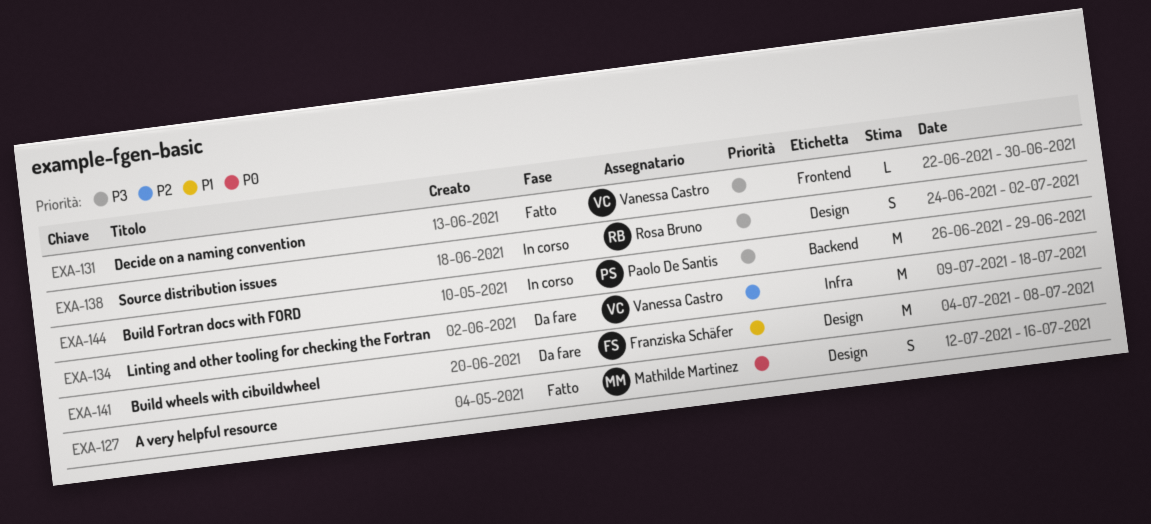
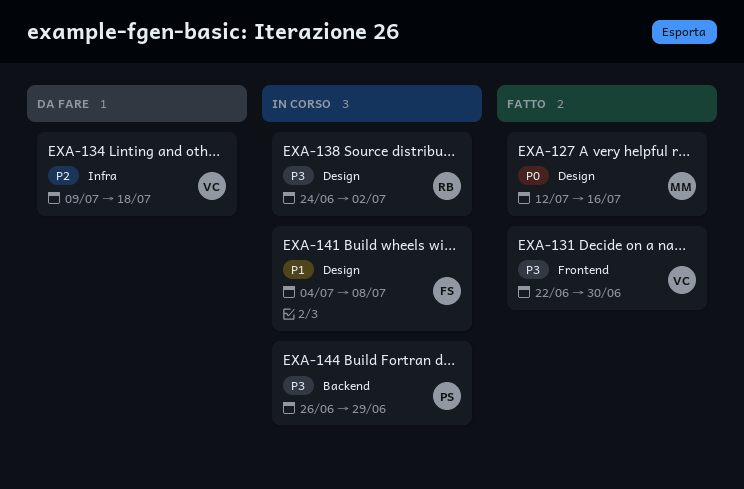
EXA-141, status: Da fare -> In corso

